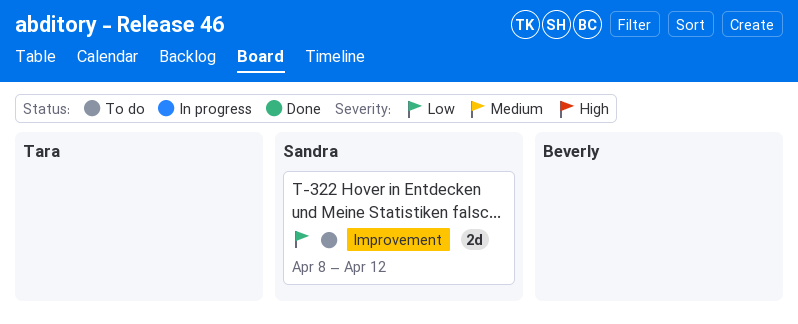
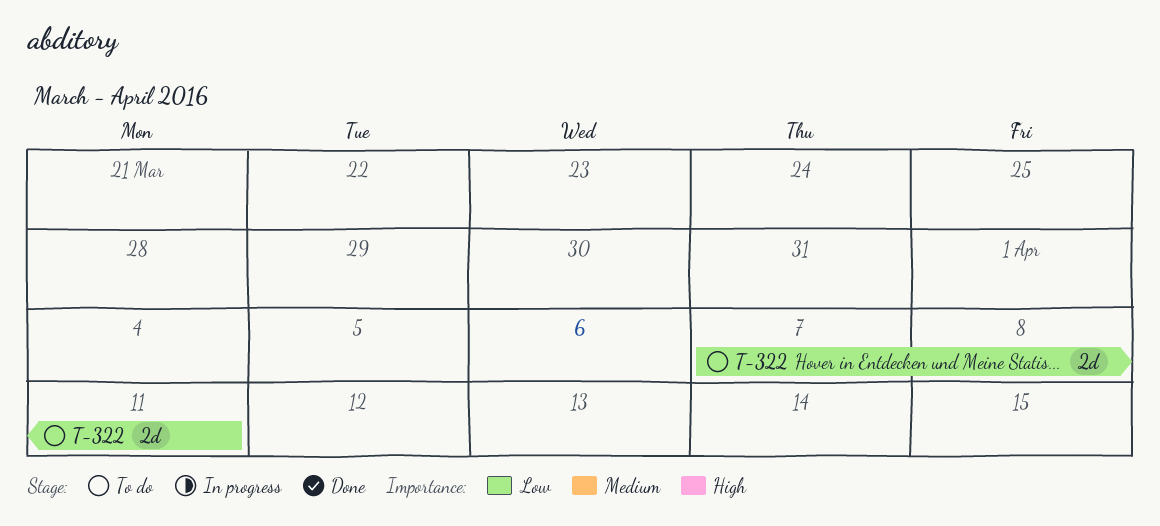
T-322, start: Apr 8 -> Apr 7
T-322, due: Apr 12 -> Apr 11

